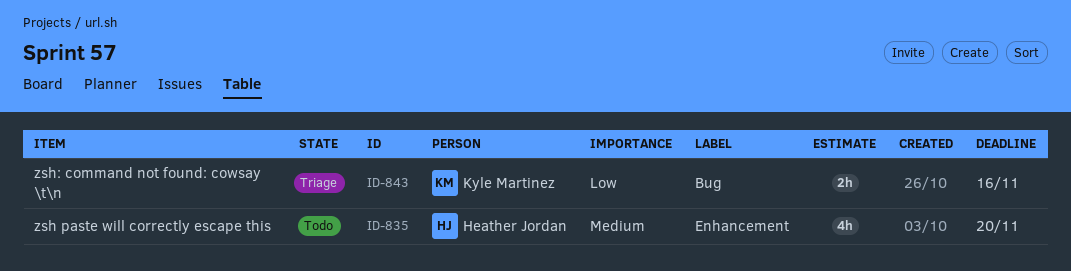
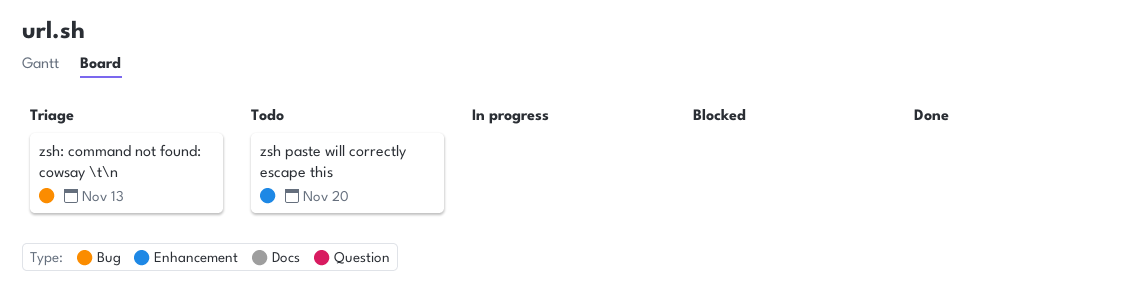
zsh: command not found: cowsay \t\n, due: Nov 16 -> Nov 13

